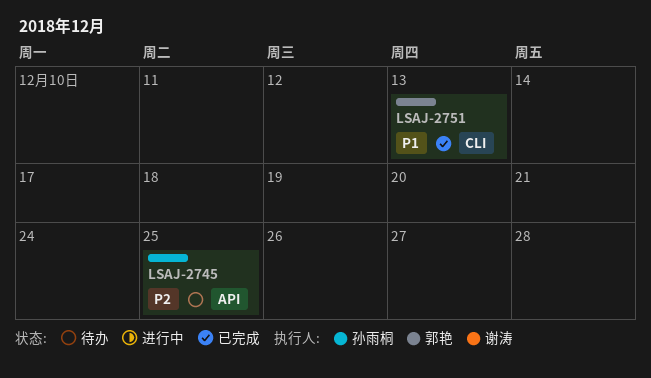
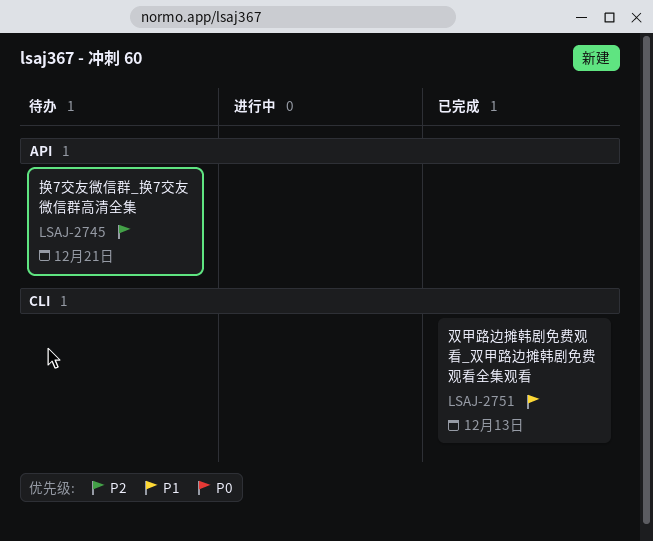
LSAJ-2745, due: Dec 25 -> Dec 21

